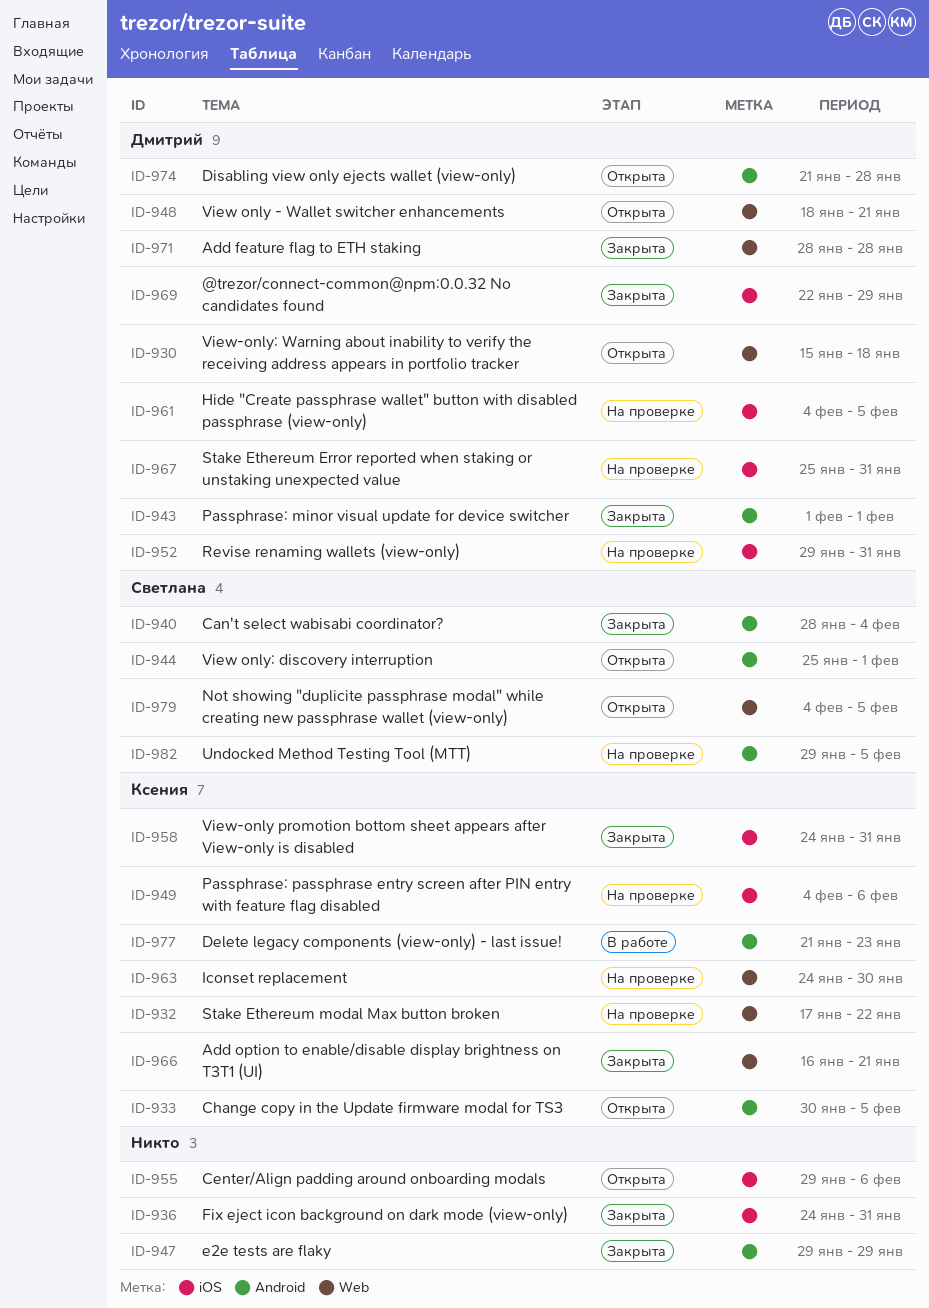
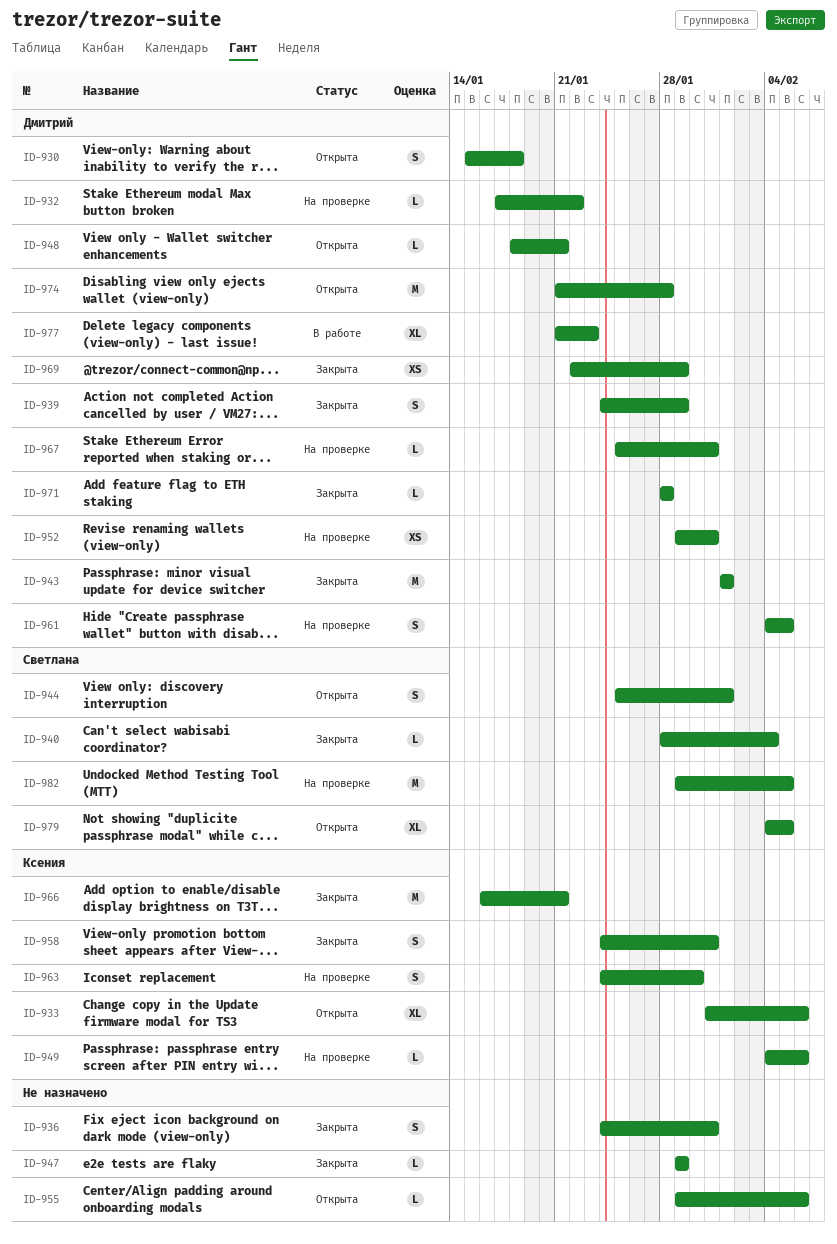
ID-932, owner: Ксения -> Дмитрий
ID-933, start: Jan 30 -> Jan 31
ID-933, due: Feb 5 -> Feb 6
ID-939: none -> present
ID-977, owner: Ксения -> Дмитрий

